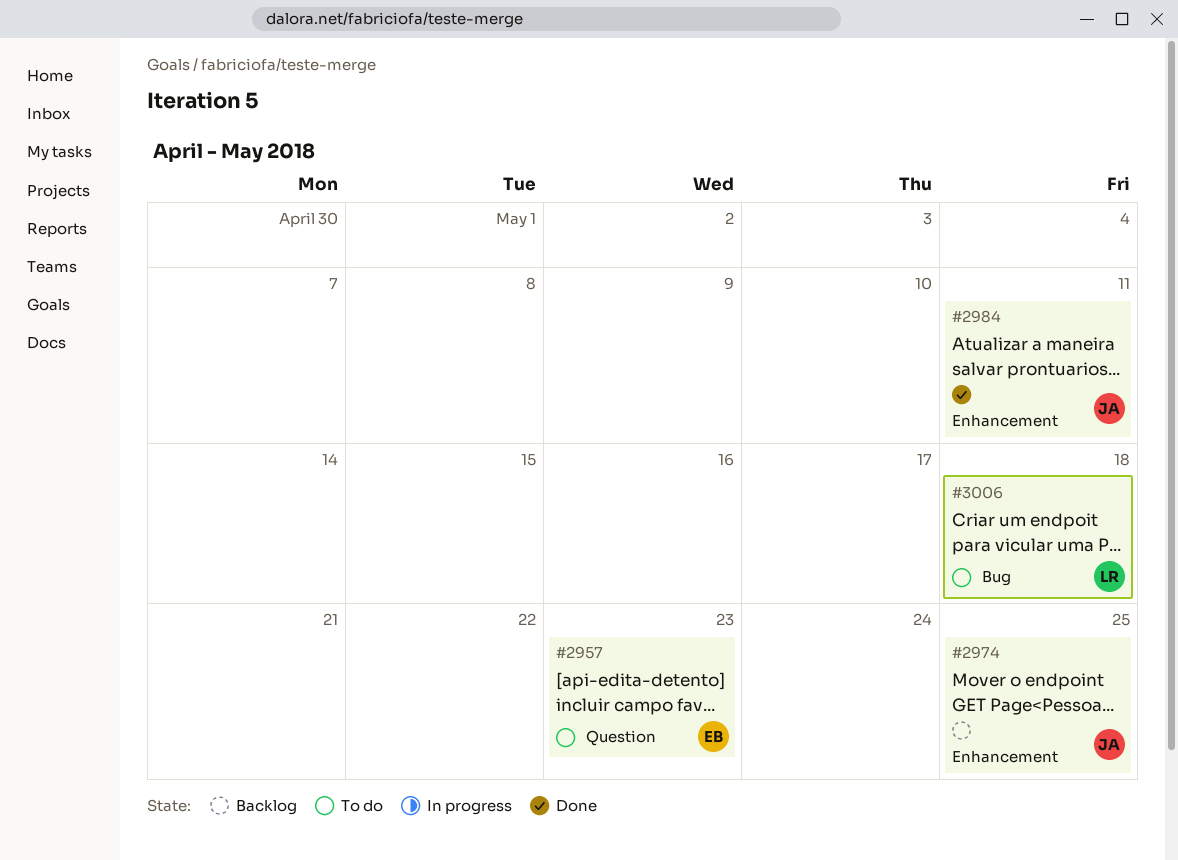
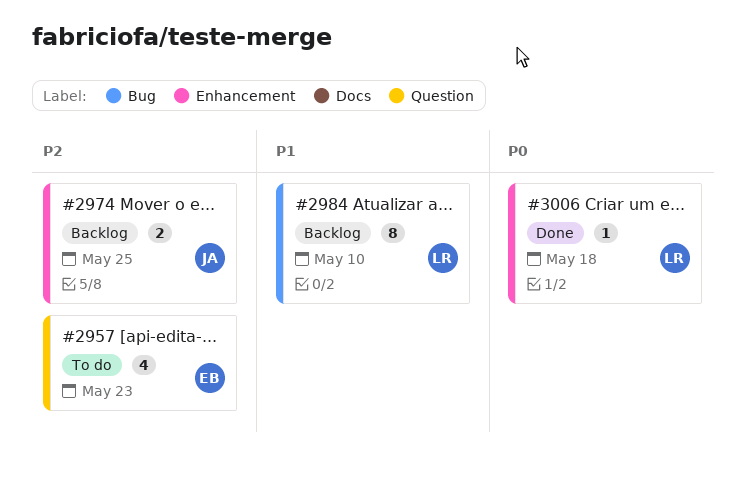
#2984, status: Done -> Backlog
#2984, owner: JA -> LR
#2984, label: Enhancement -> Bug
#2984, due: May 11 -> May 10
#3006, status: To do -> Done
#3006, label: Bug -> Enhancement

